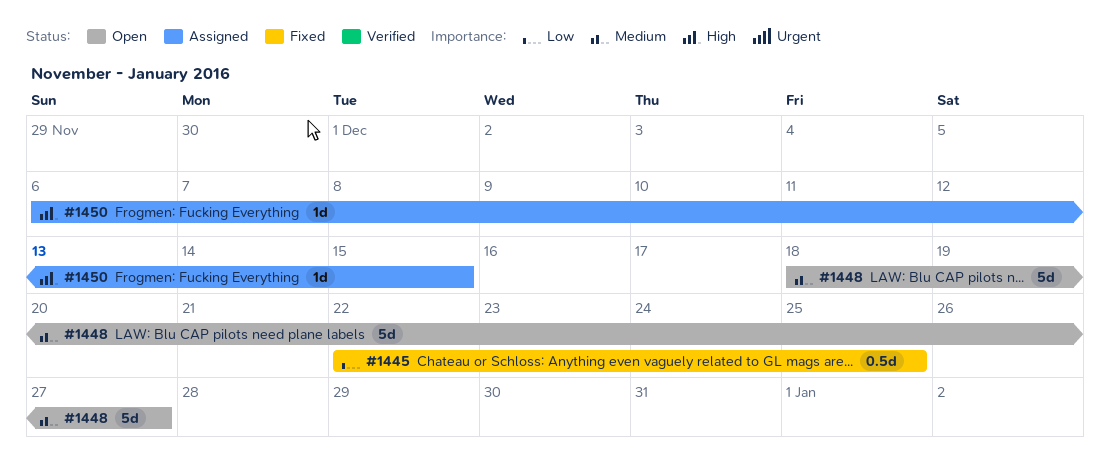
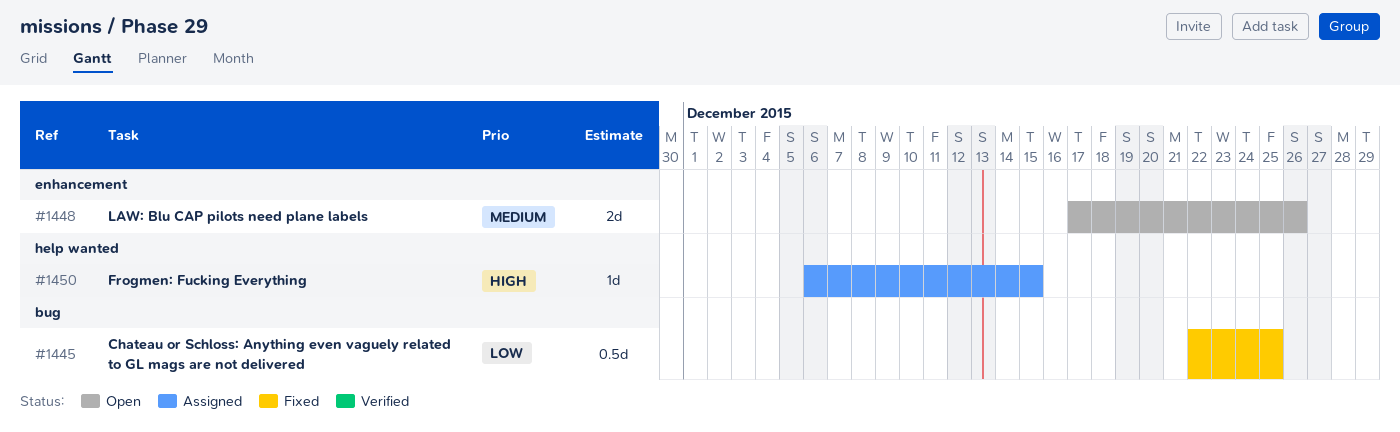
#1448, estimate: 5d -> 2d
#1448, start: Dec 18 -> Dec 17
#1448, due: Dec 27 -> Dec 26

